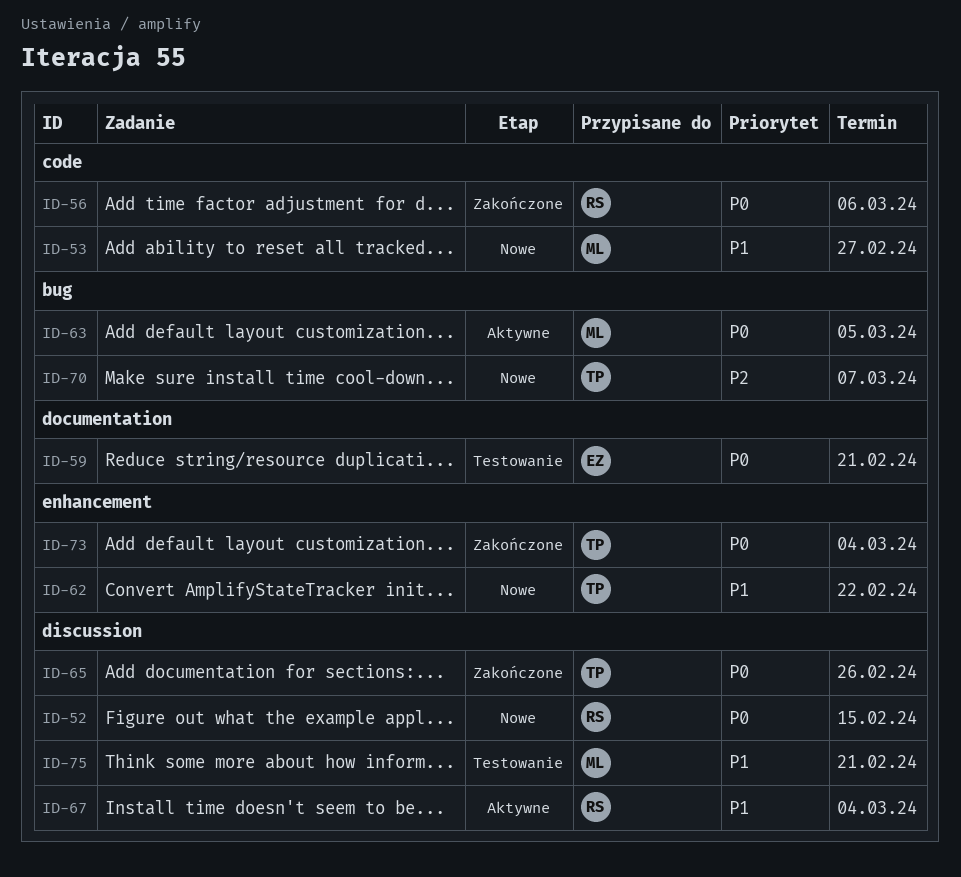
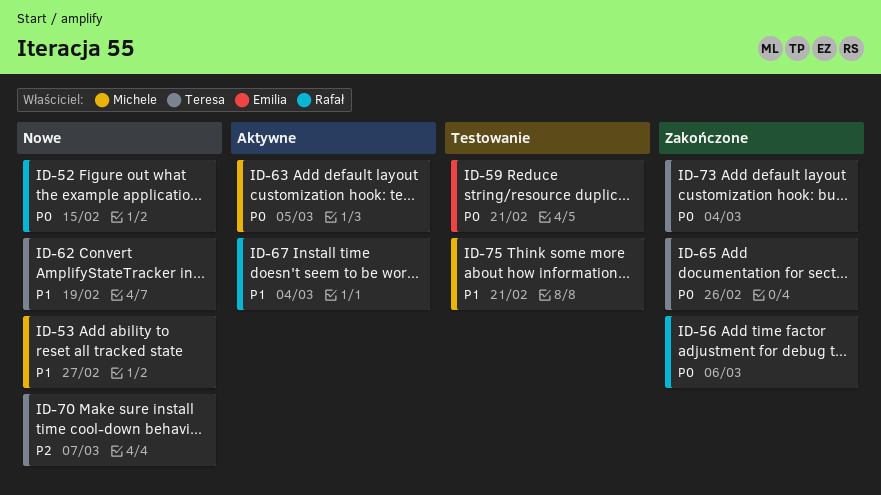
ID-62, due: Feb 22 -> Feb 19

